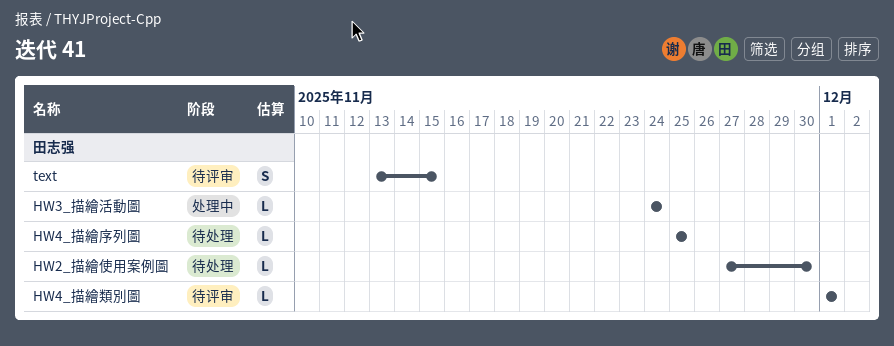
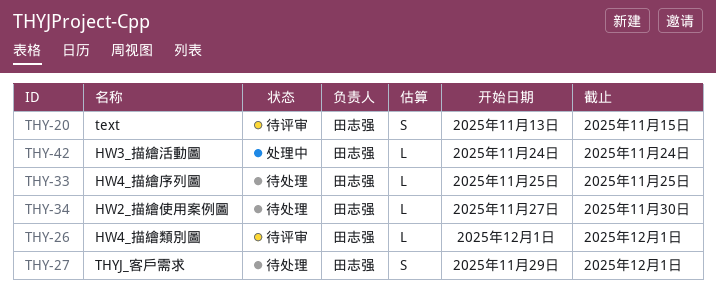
THYJ_客戶需求: none -> present

